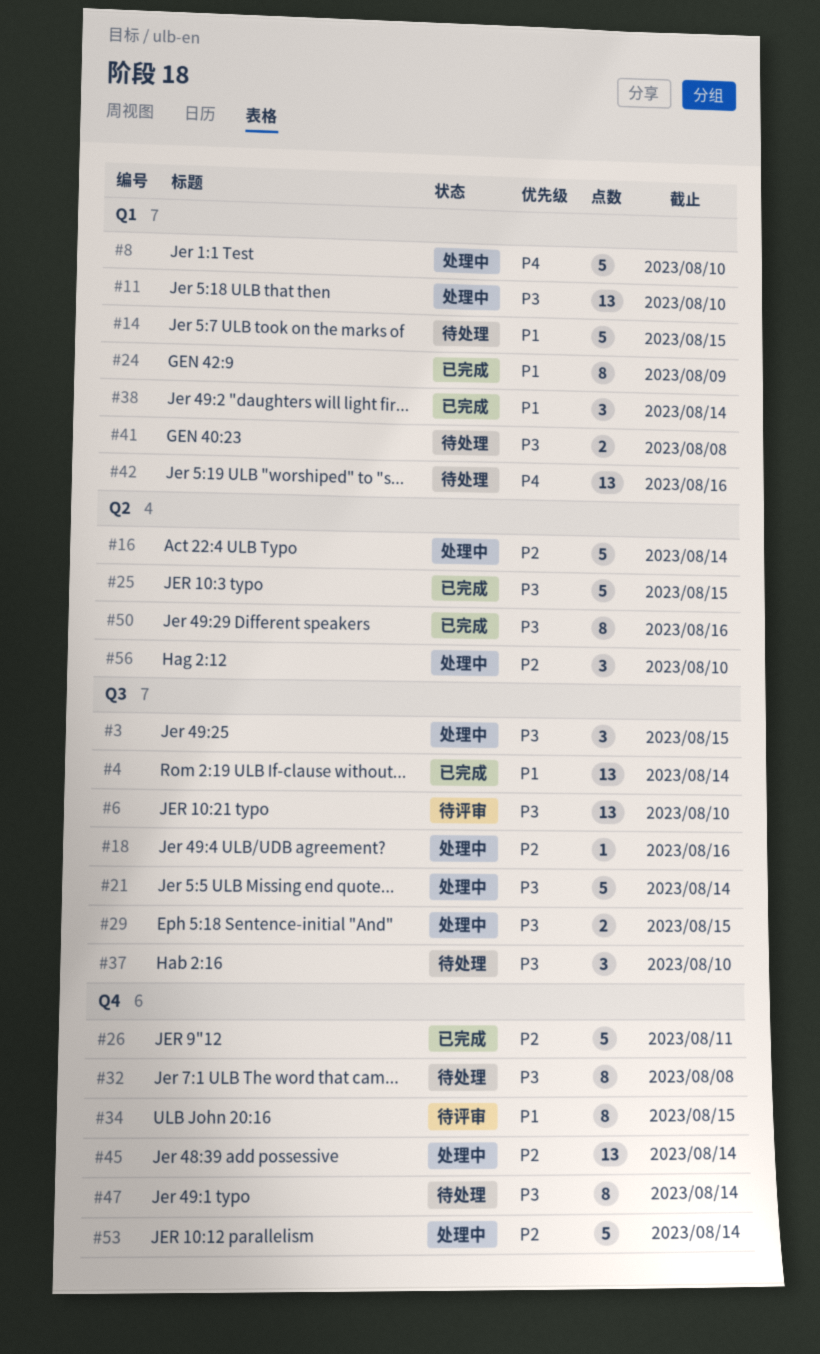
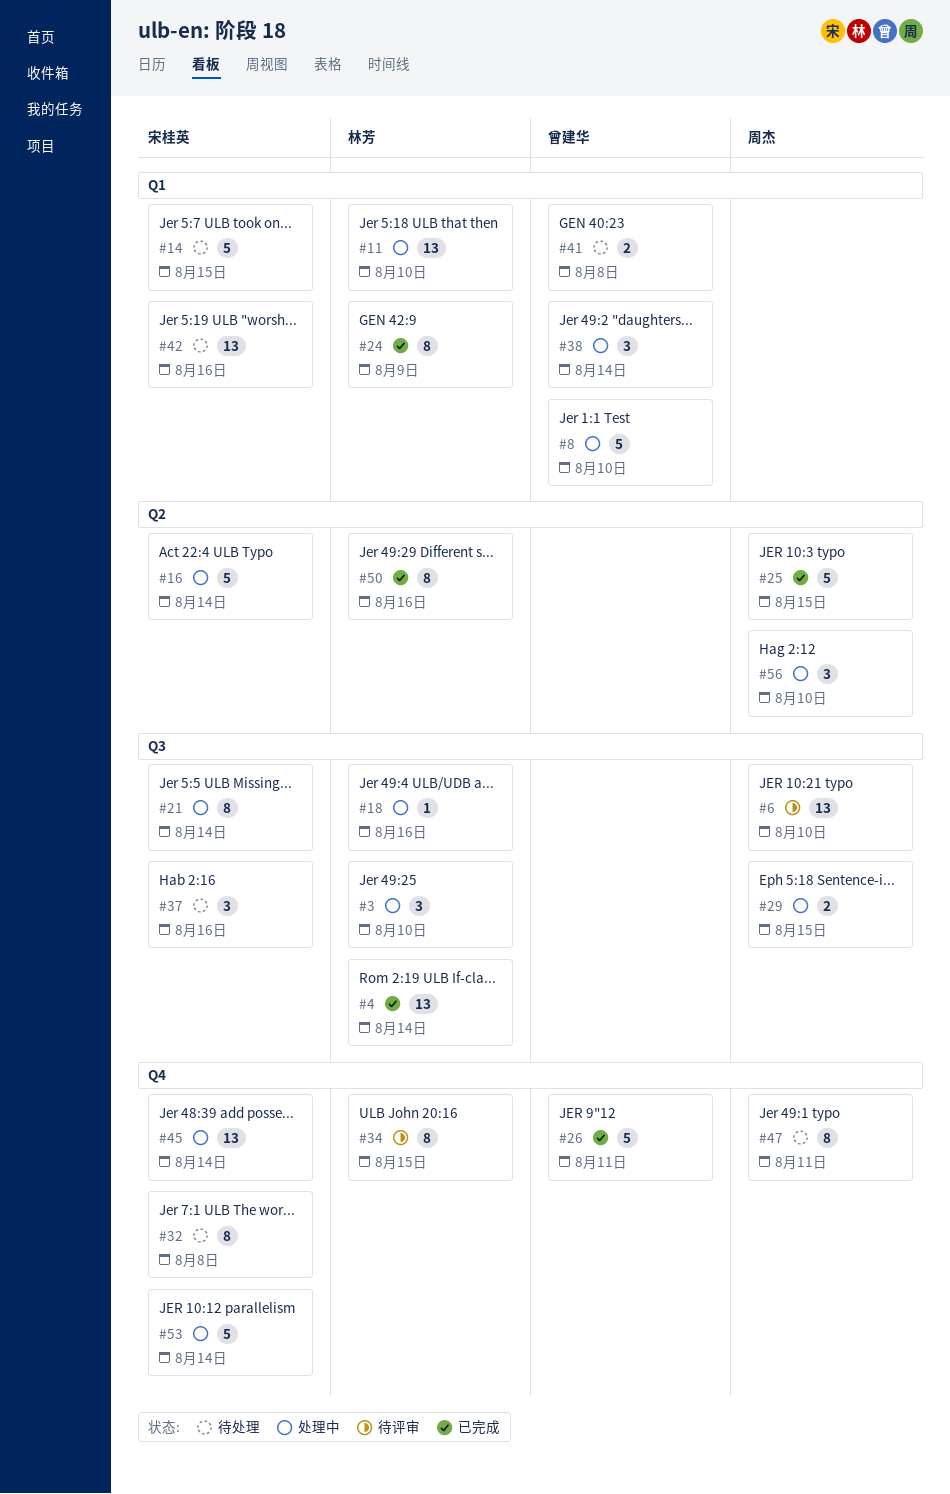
#3, due: Aug 15 -> Aug 10
#21, estimate: 5 -> 8
#37, due: Aug 10 -> Aug 16
#38, status: 已完成 -> 处理中
#47, due: Aug 14 -> Aug 11

